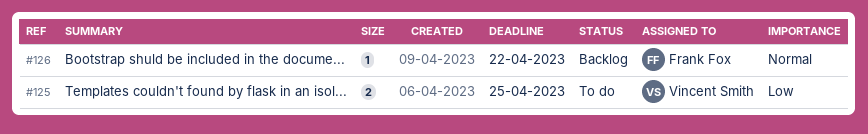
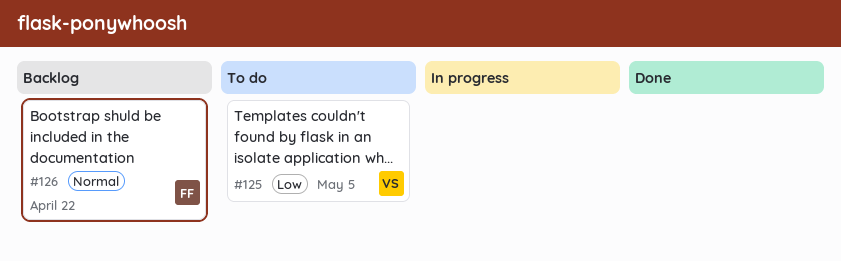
#125, due: Apr 25 -> May 5

